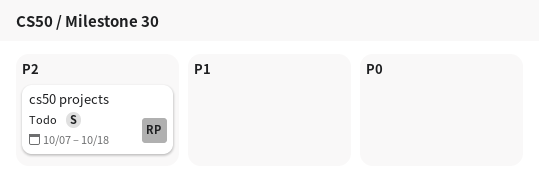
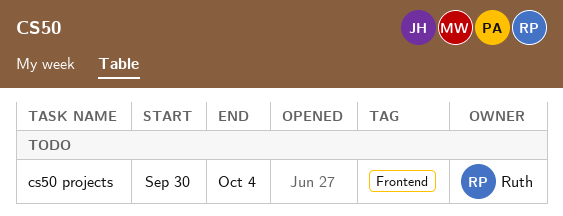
cs50 projects, start: Oct 7 -> Sep 30
cs50 projects, due: Oct 18 -> Oct 4

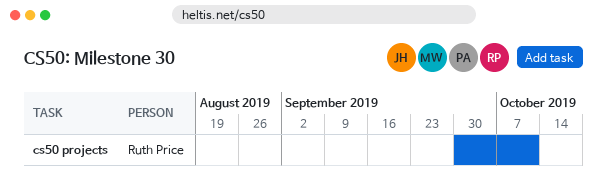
cs50 projects, due: Oct 4 -> Oct 11

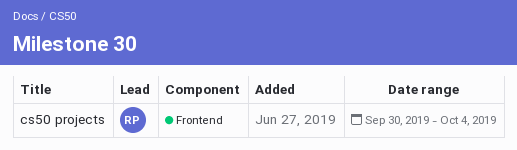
cs50 projects, due: Oct 11 -> Oct 4

